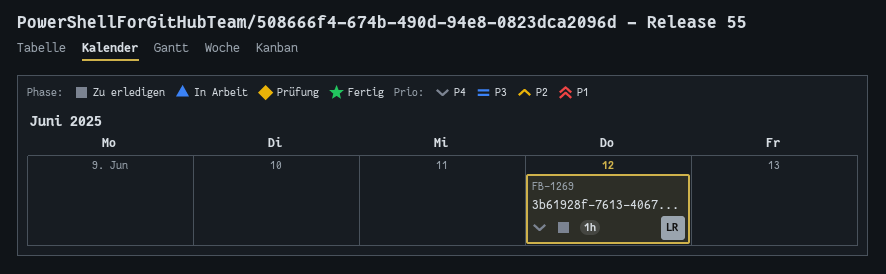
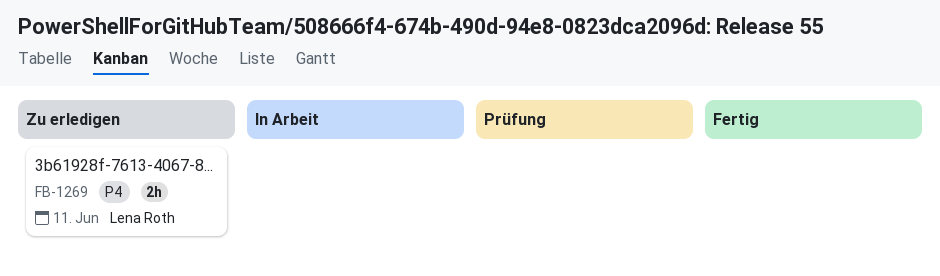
FB-1269, estimate: 1h -> 2h
FB-1269, due: Jun 12 -> Jun 11

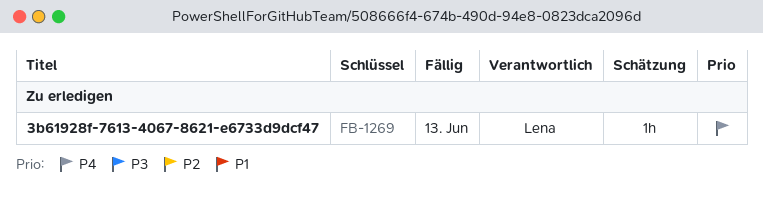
FB-1269, estimate: 2h -> 1h
FB-1269, due: Jun 11 -> Jun 13

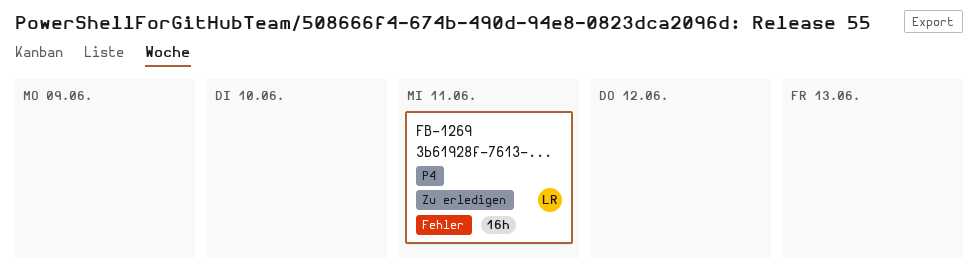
FB-1269, estimate: 1h -> 16h
FB-1269, due: Jun 13 -> Jun 11

